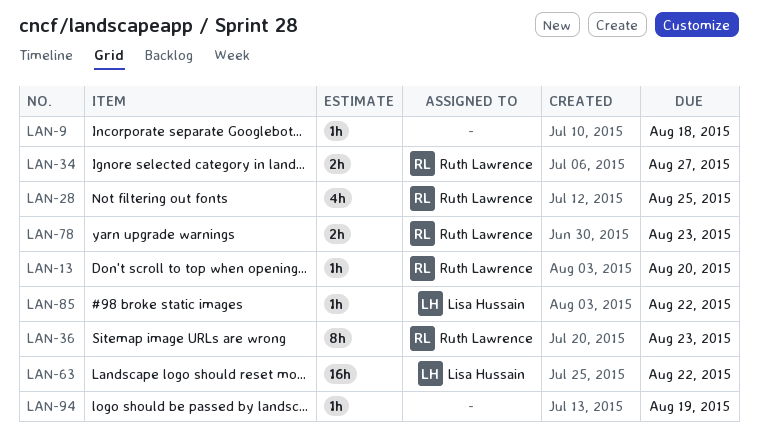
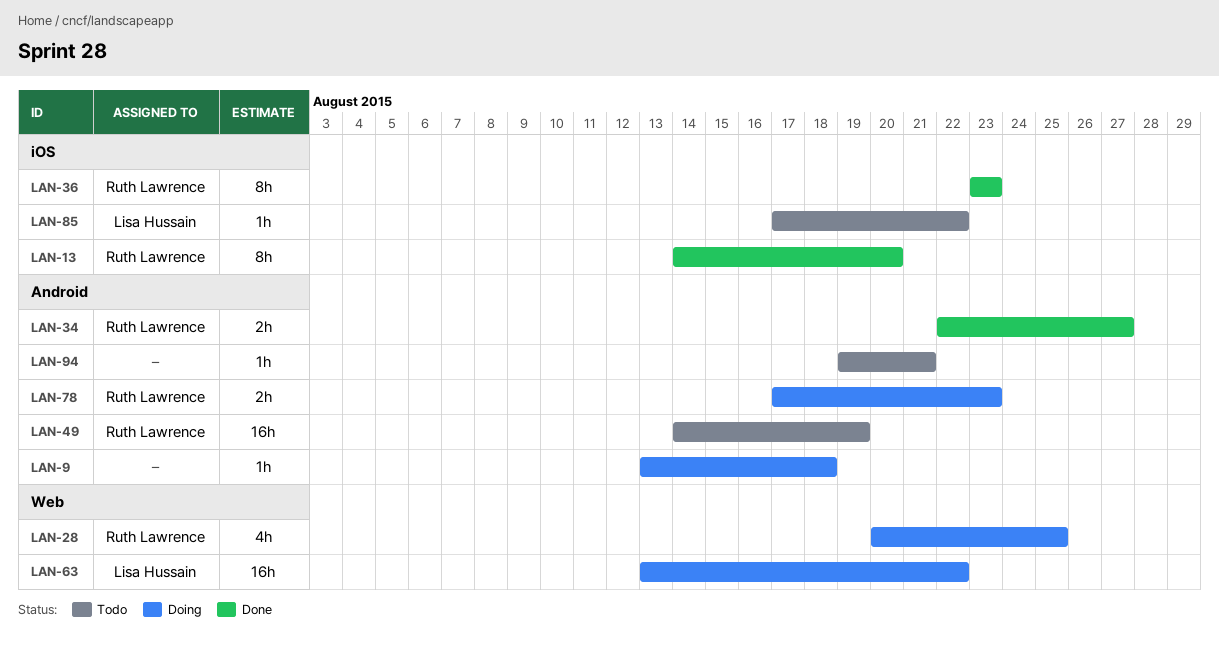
LAN-13, estimate: 1h -> 8h
LAN-49: none -> present
LAN-94, due: Aug 19 -> Aug 21

